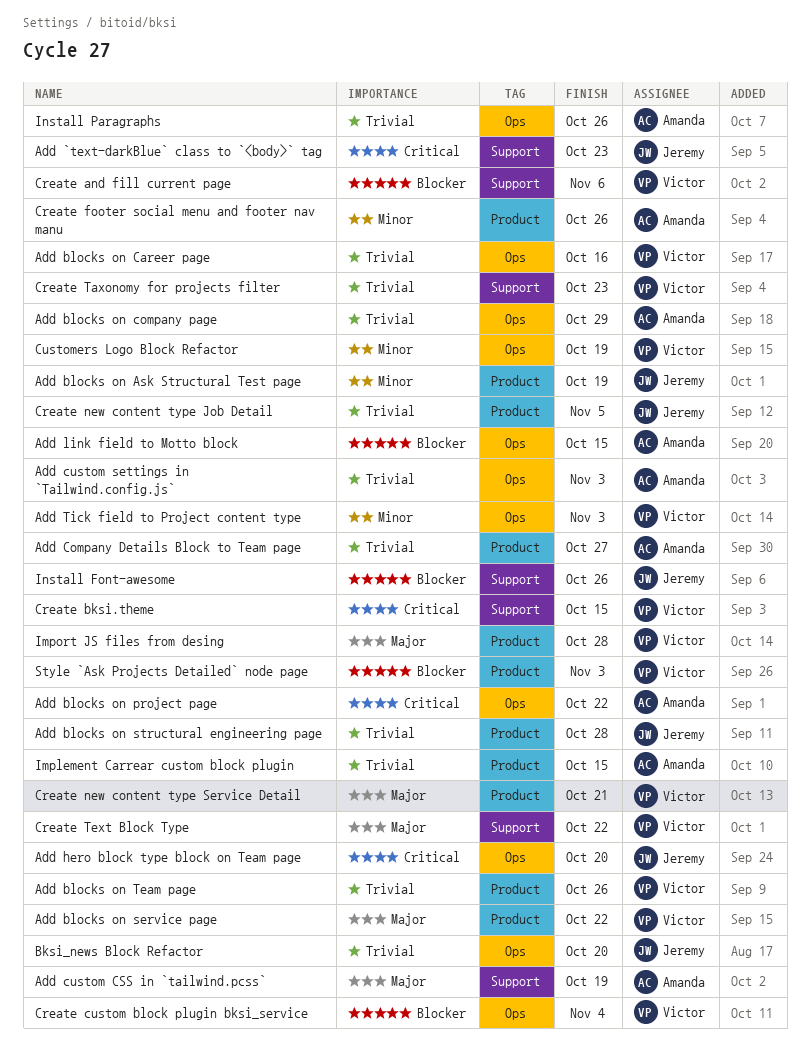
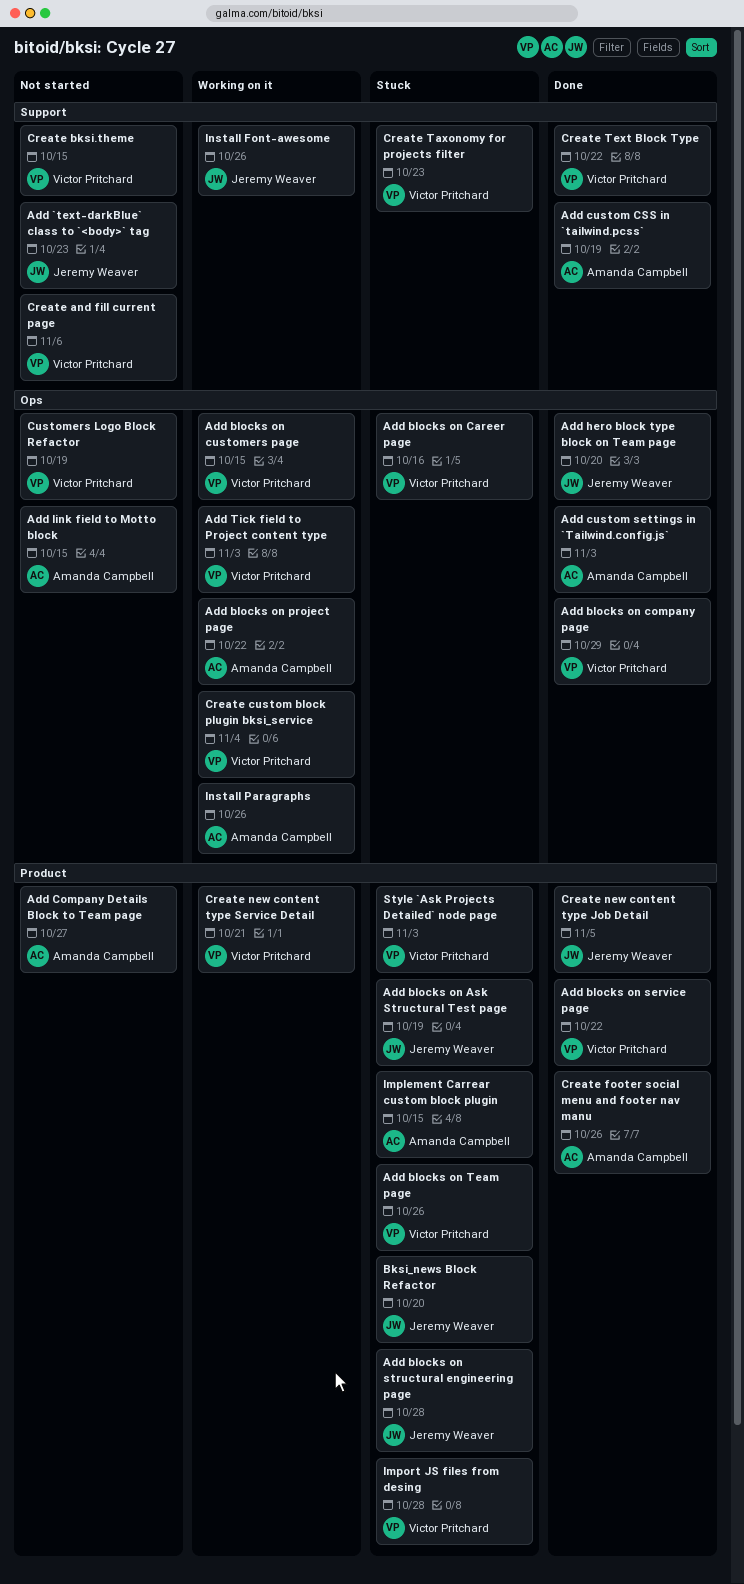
Add blocks on company page, owner: Amanda Campbell -> Victor Pritchard
Add blocks on customers page: none -> present
Bksi_news Block Refactor, label: Ops -> Product

